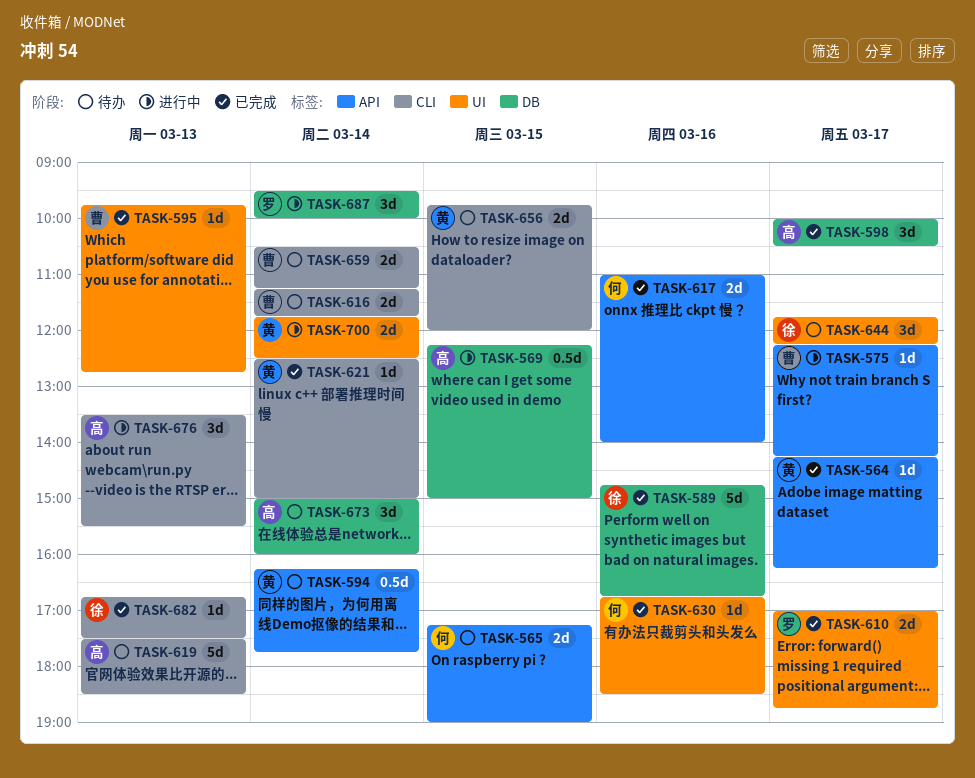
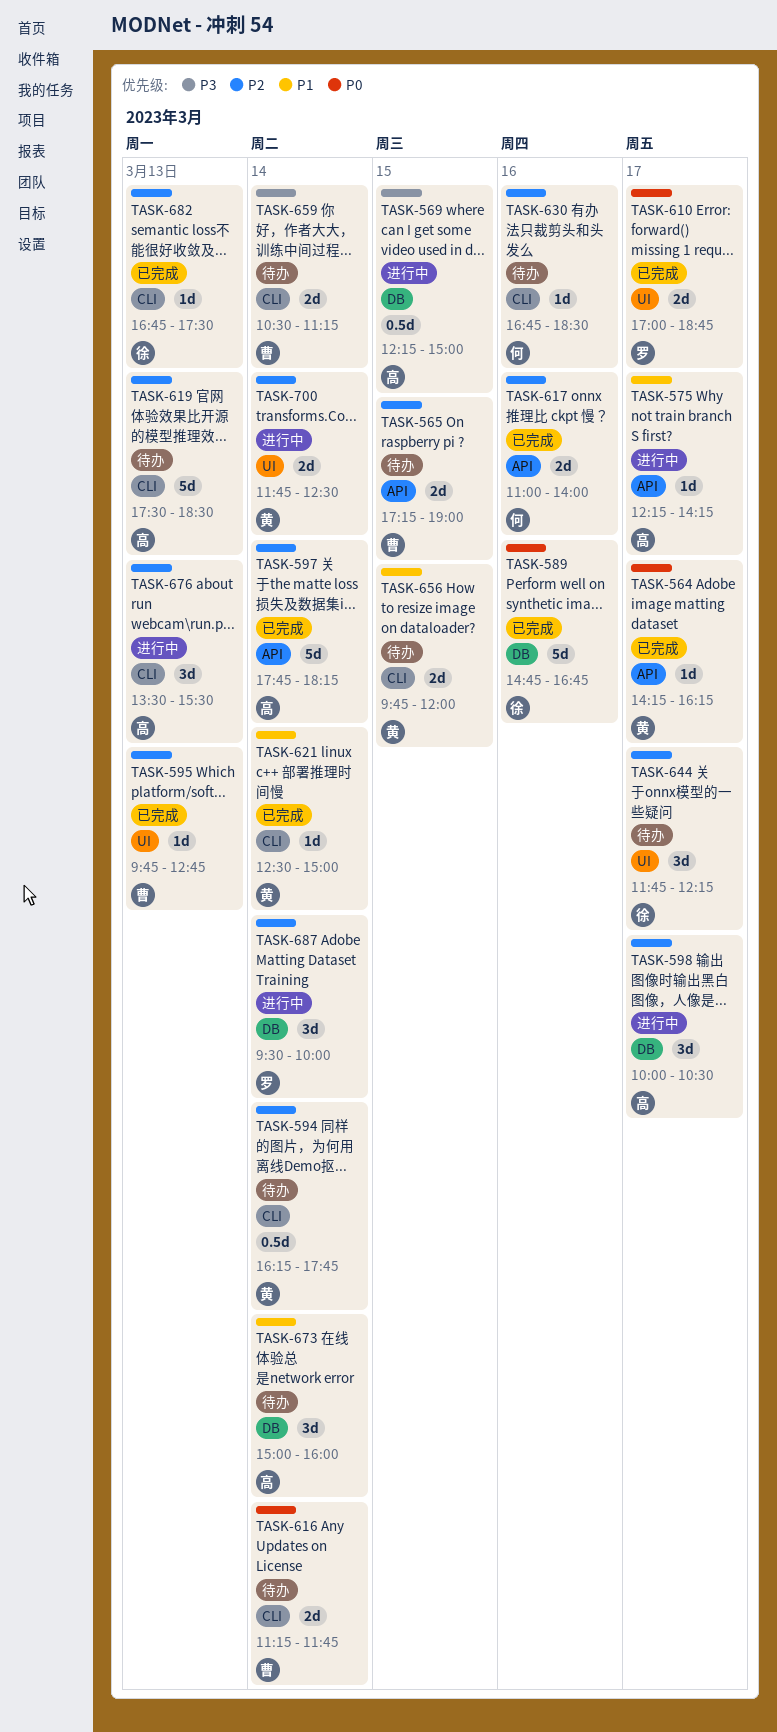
TASK-565, owner: 何 -> 曹
TASK-575, owner: 曹 -> 高
TASK-594, label: API -> CLI
TASK-597: none -> present
TASK-598, status: 已完成 -> 进行中
TASK-630, status: 已完成 -> 待办
TASK-630, label: UI -> CLI

